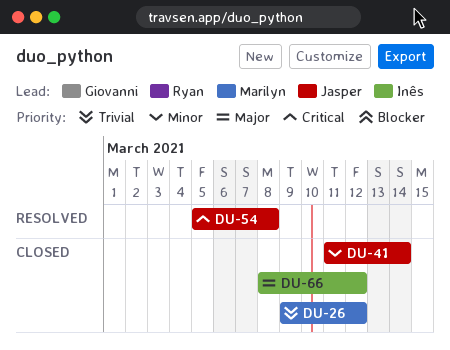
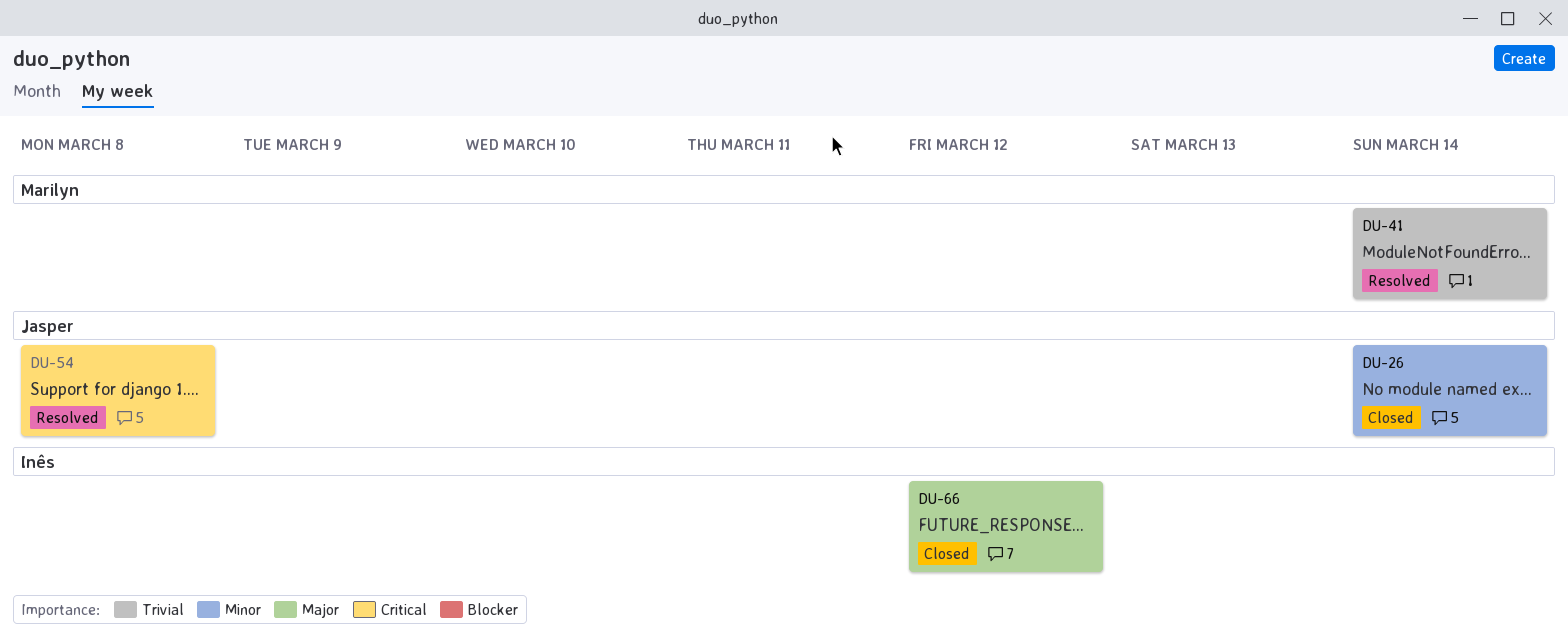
DU-26, owner: Marilyn -> Jasper
DU-26, priority: Trivial -> Minor
DU-26, due: Mar 12 -> Mar 14
DU-41, status: Closed -> Resolved
DU-41, owner: Jasper -> Marilyn
DU-41, priority: Minor -> Trivial

